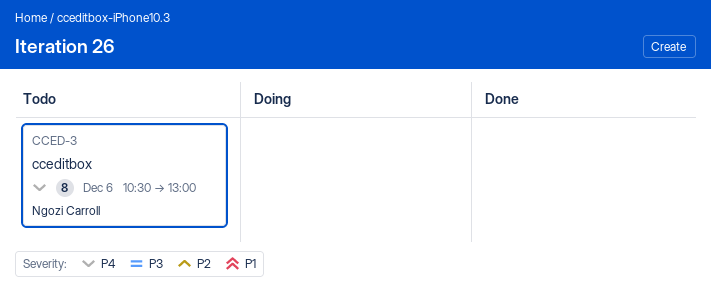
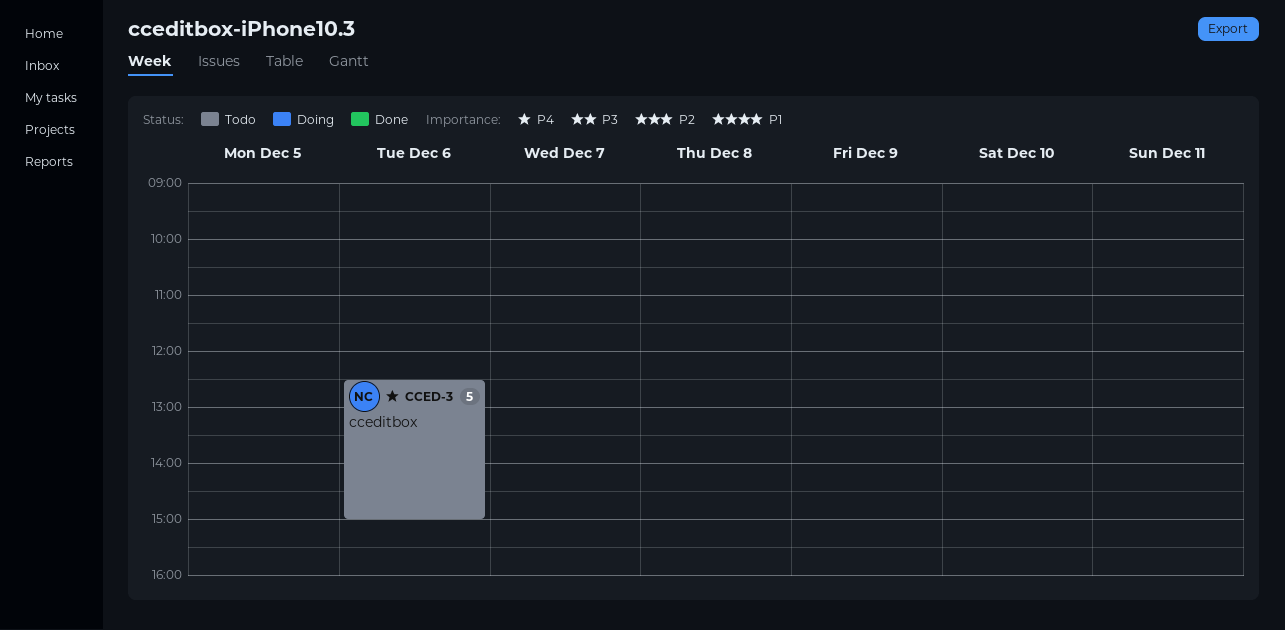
CCED-3, estimate: 8 -> 5
CCED-3, begins: 10:30 -> 12:30
CCED-3, ends: 13:00 -> 15:00

